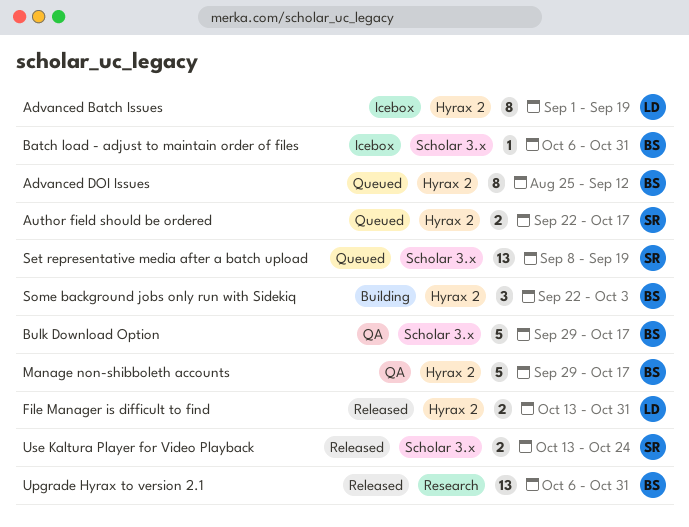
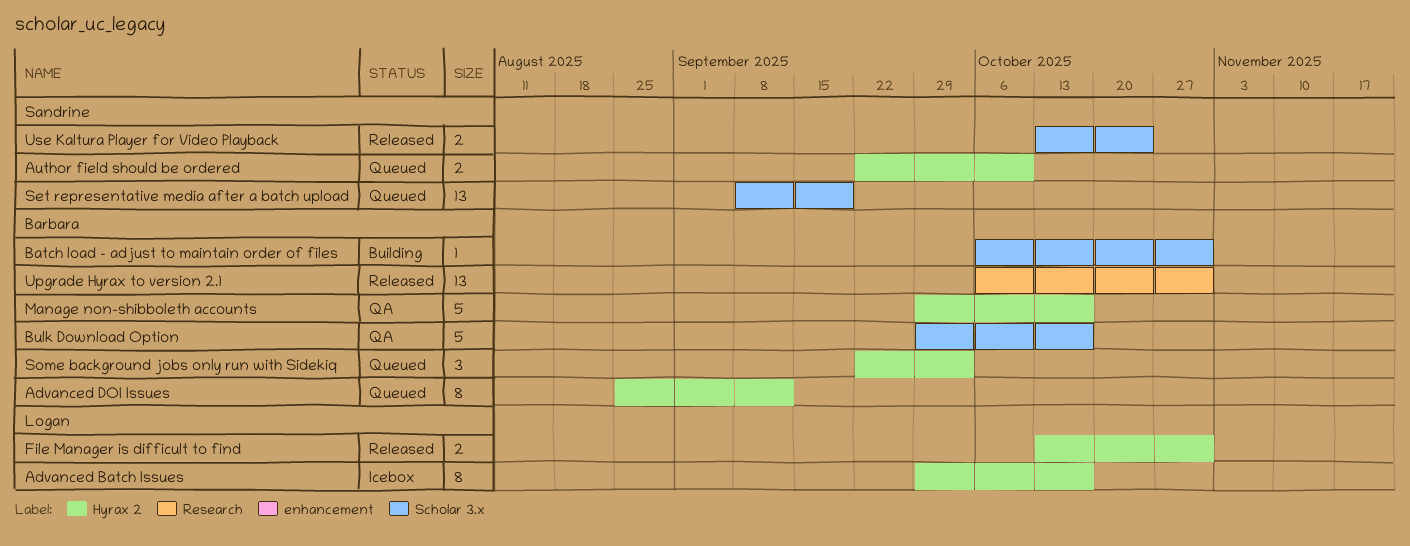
Advanced Batch Issues, start: Sep 1 -> Sep 29
Advanced Batch Issues, due: Sep 19 -> Oct 17
Author field should be ordered, due: Oct 17 -> Oct 10
Batch load - adjust to maintain order of files, status: Icebox -> Building
Some background jobs only run with Sidekiq, status: Building -> Queued

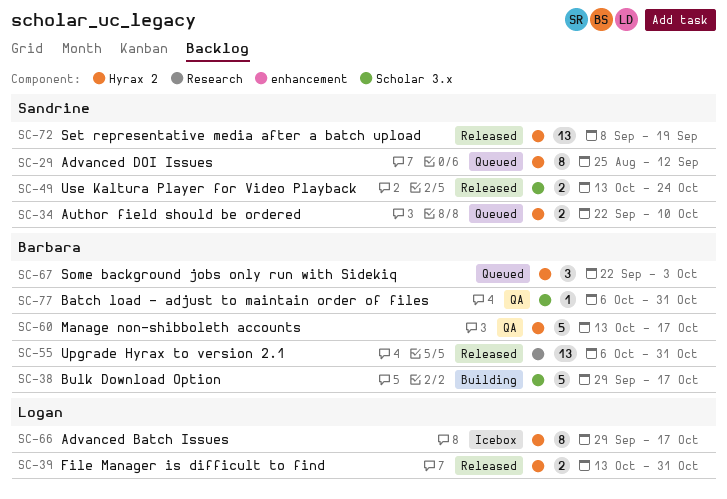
Advanced DOI Issues, owner: Barbara -> Sandrine
Batch load - adjust to maintain order of files, status: Building -> QA
Bulk Download Option, status: QA -> Building
Manage non-shibboleth accounts, start: Sep 29 -> Oct 13
Set representative media after a batch upload, status: Queued -> Released
Set representative media after a batch upload, label: Scholar 3.x -> Hyrax 2

